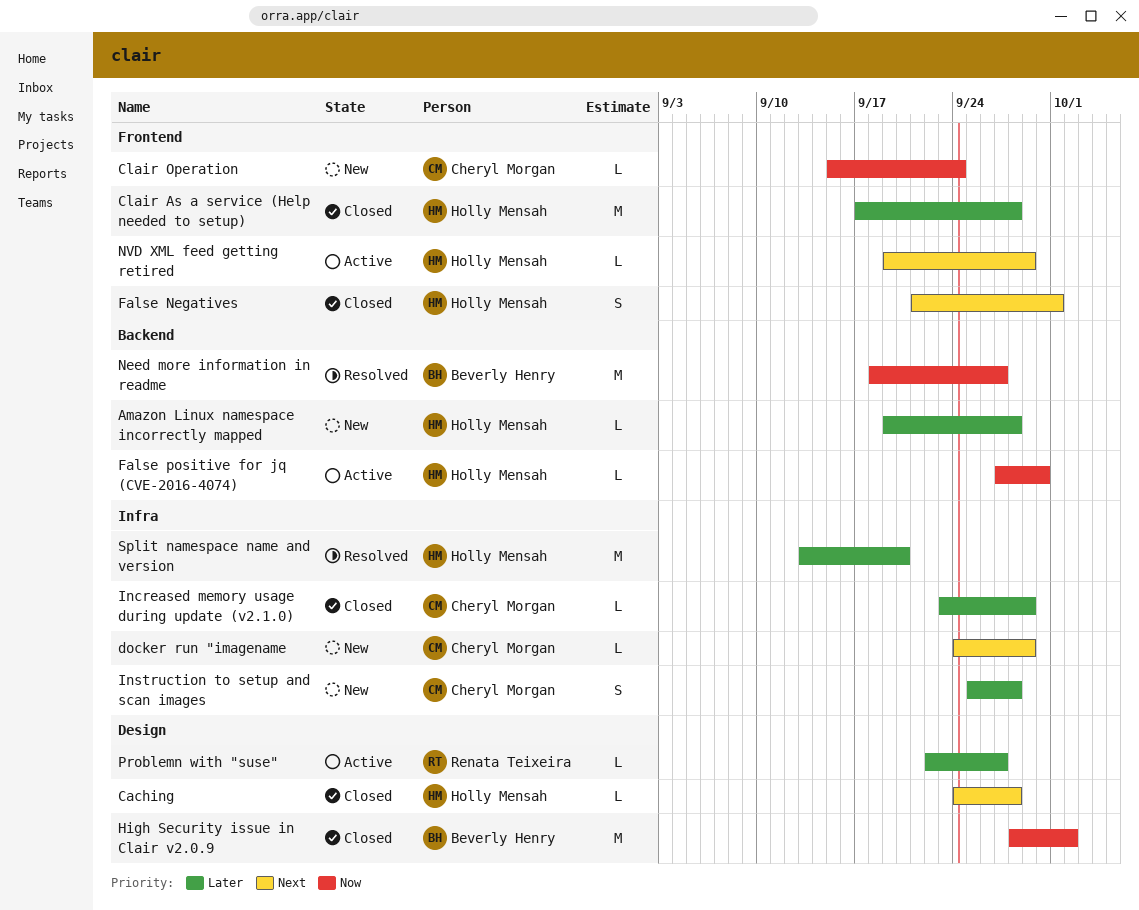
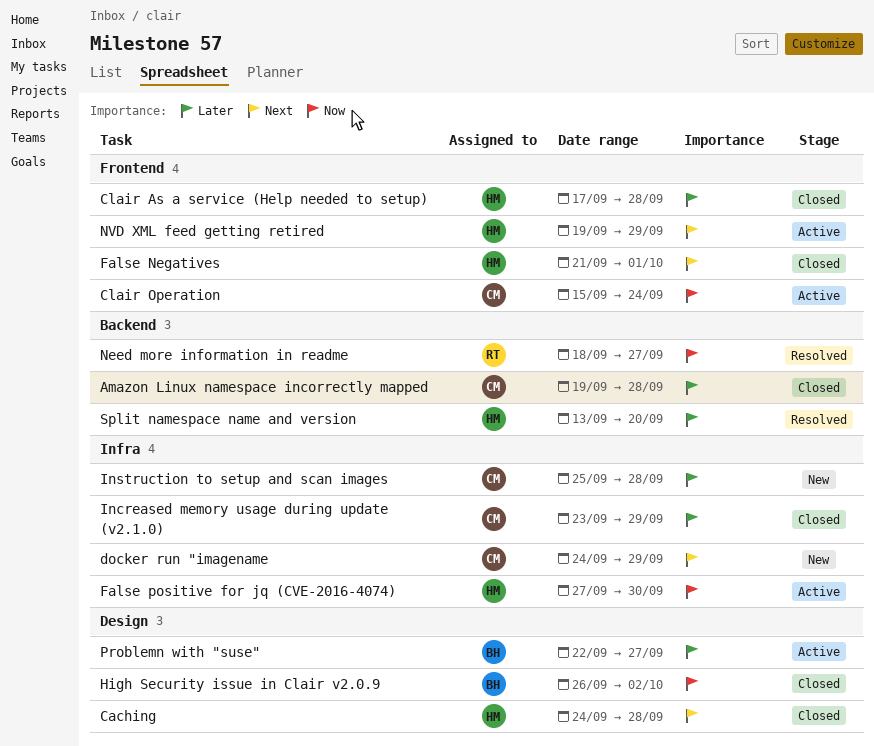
Amazon Linux namespace incorrectly mapped, status: New -> Closed
Amazon Linux namespace incorrectly mapped, owner: Holly Mensah -> Cheryl Morgan
Clair Operation, status: New -> Active
False positive for jq (CVE-2016-4074), label: Backend -> Infra
High Security issue in Clair v2.0.9, start: Sep 28 -> Sep 26
Need more information in readme, owner: Beverly Henry -> Renata Teixeira
Problemn with "suse", owner: Renata Teixeira -> Beverly Henry
Split namespace name and version, label: Infra -> Backend

